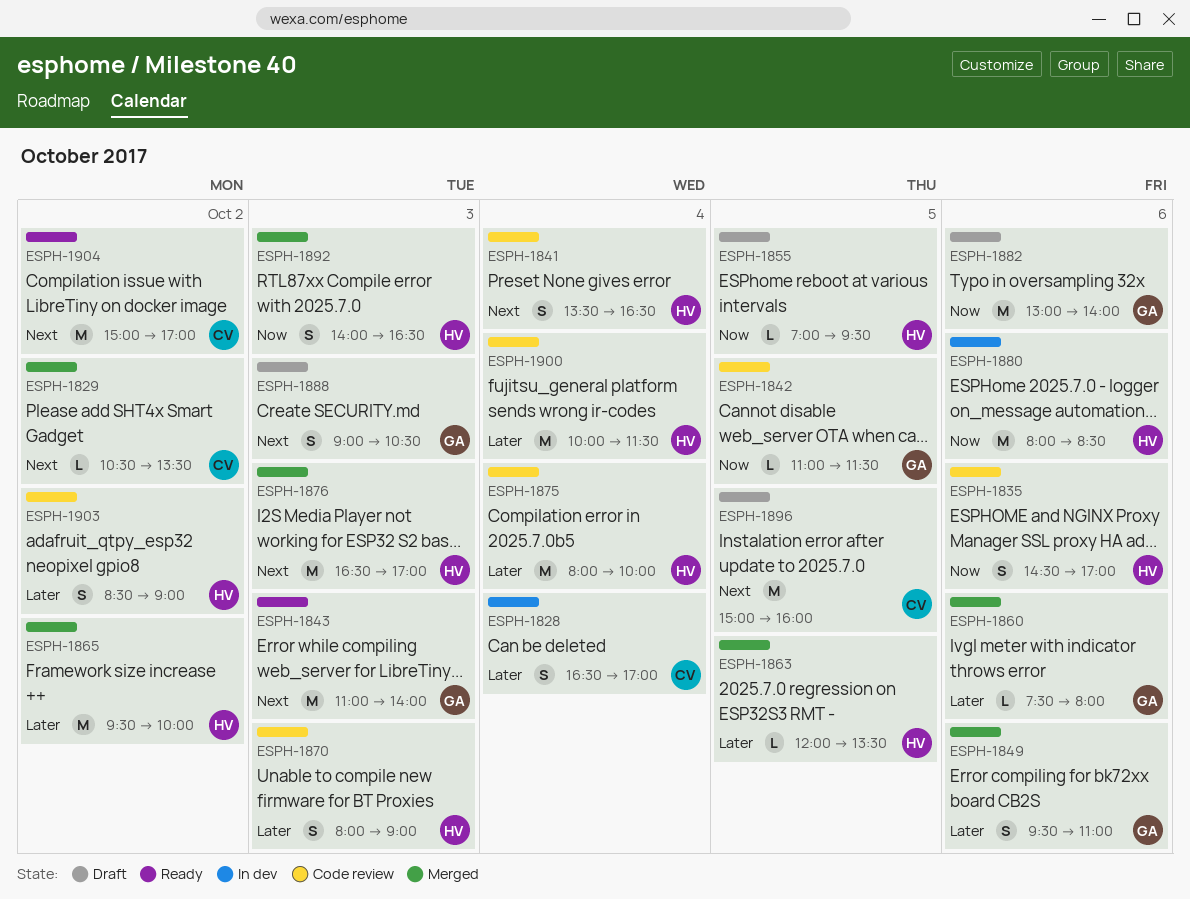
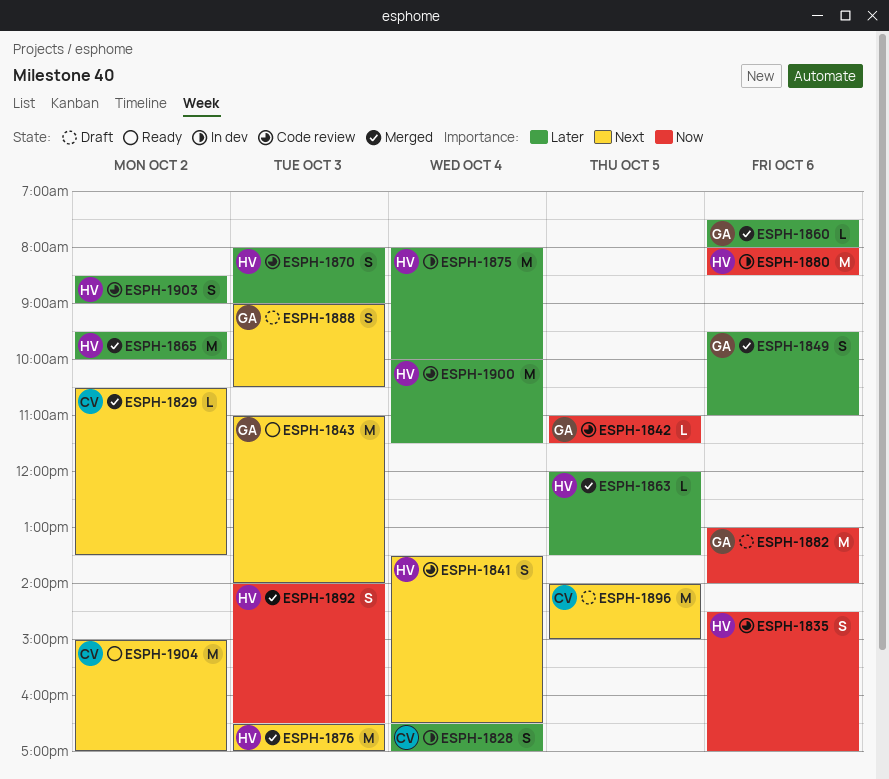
ESPH-1855: present -> none
ESPH-1875, status: Code review -> In dev
ESPH-1896, begins: 15:00 -> 14:00
ESPH-1896, ends: 16:00 -> 15:00

